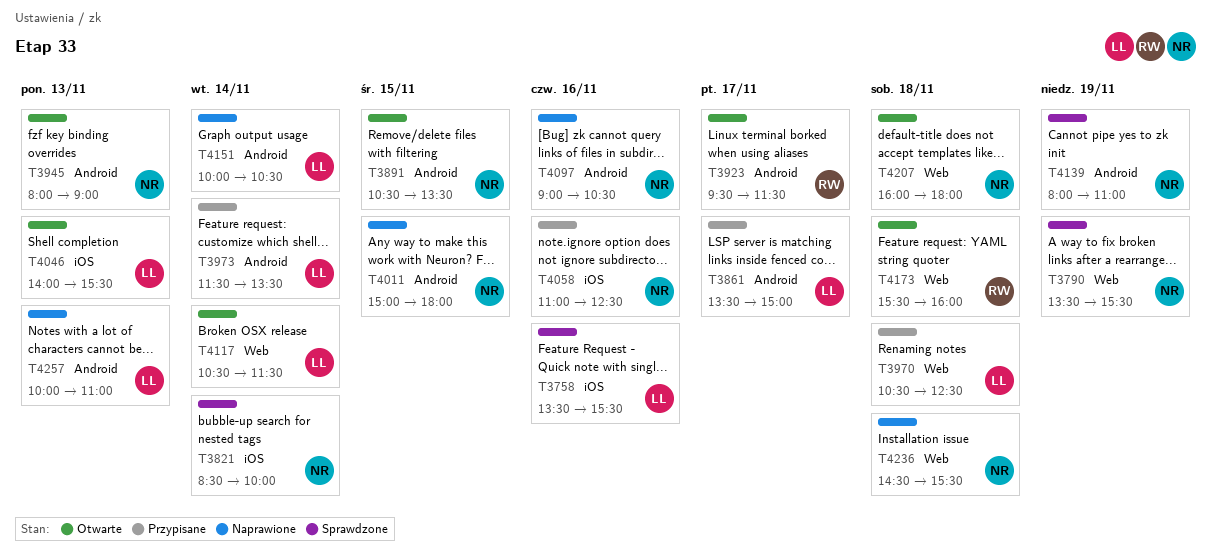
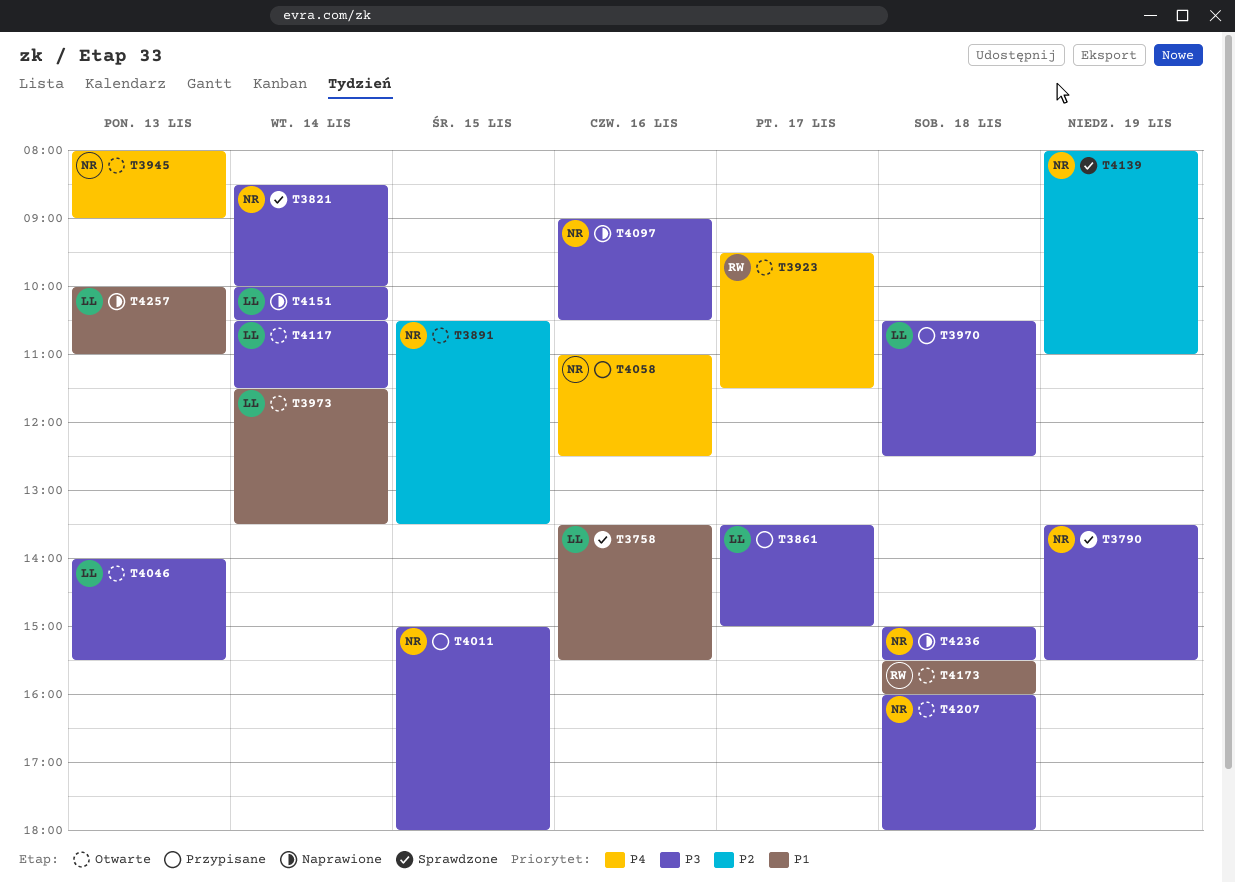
T3973, status: Przypisane -> Otwarte
T4011, status: Naprawione -> Przypisane
T4236, begins: 14:30 -> 15:00

